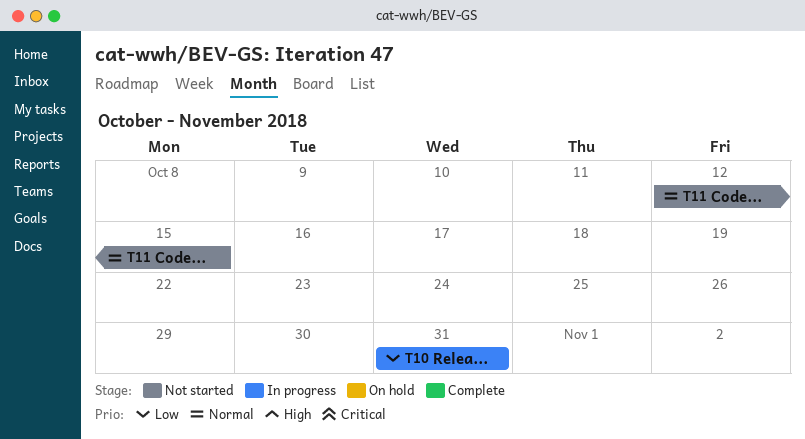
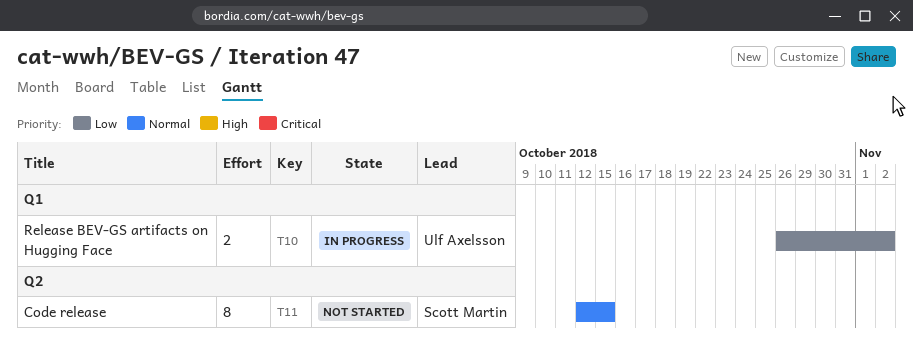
T10, start: Oct 31 -> Oct 26
T10, due: Oct 31 -> Nov 2

